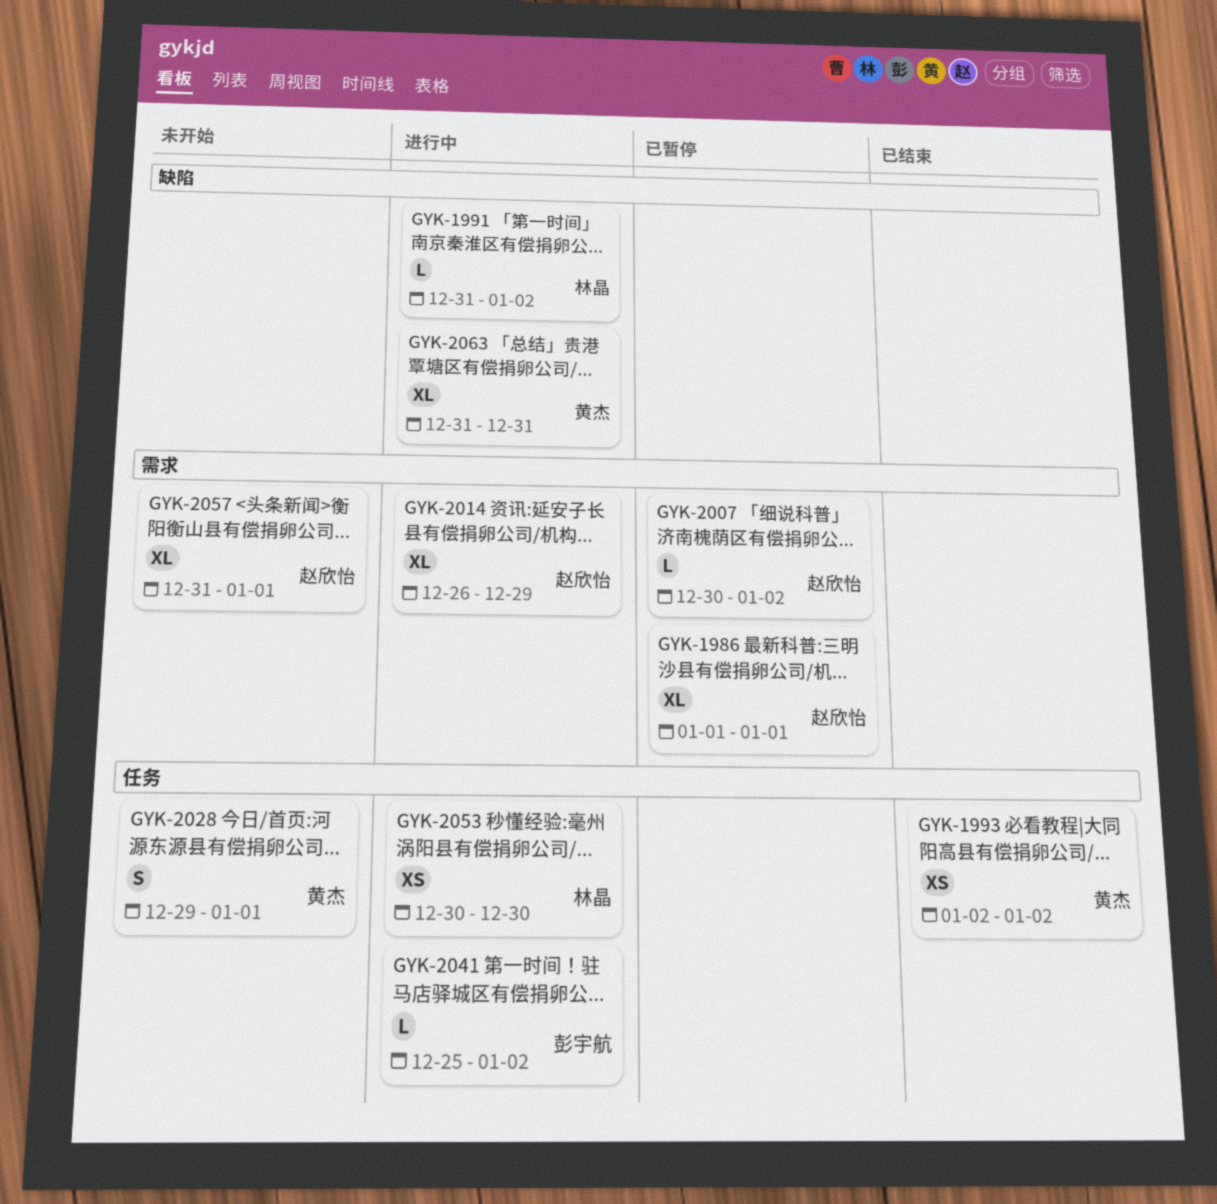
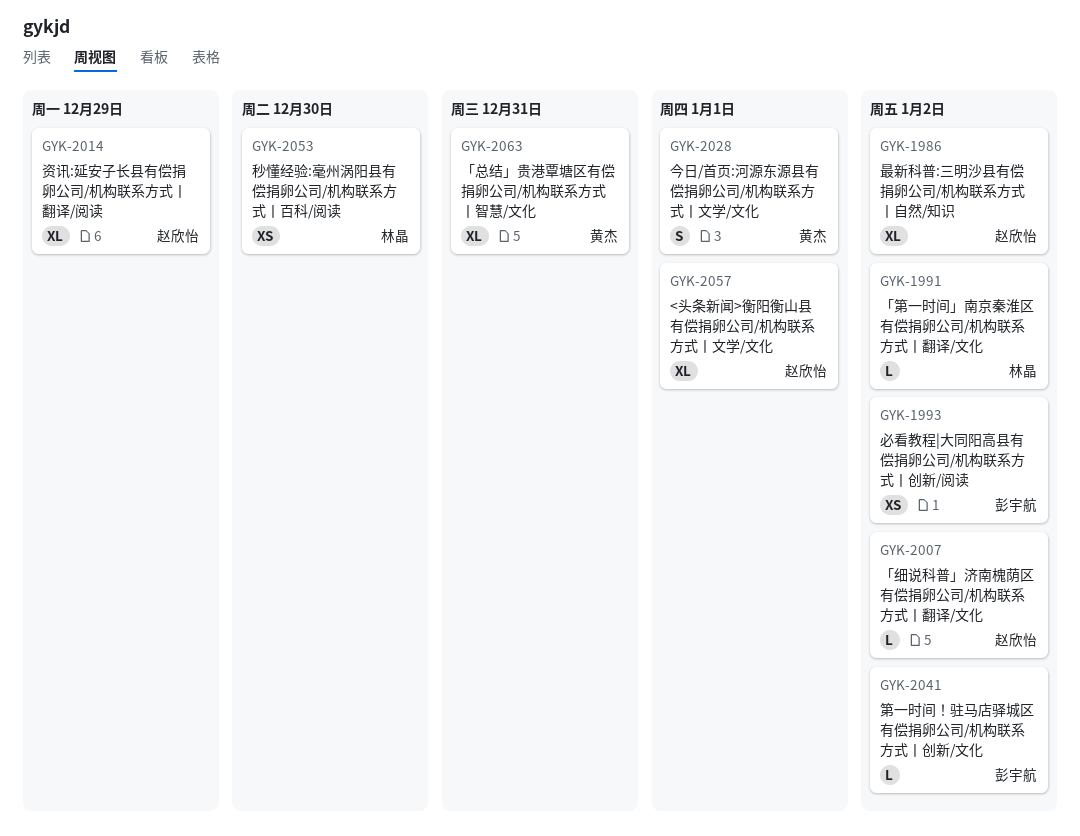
GYK-1986, due: Jan 1 -> Jan 2
GYK-1993, owner: 黄杰 -> 彭宇航

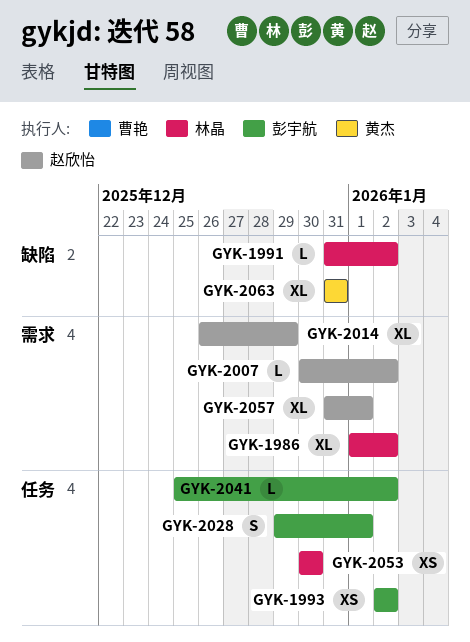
GYK-1986, owner: 赵欣怡 -> 林晶
GYK-2028, owner: 黄杰 -> 彭宇航

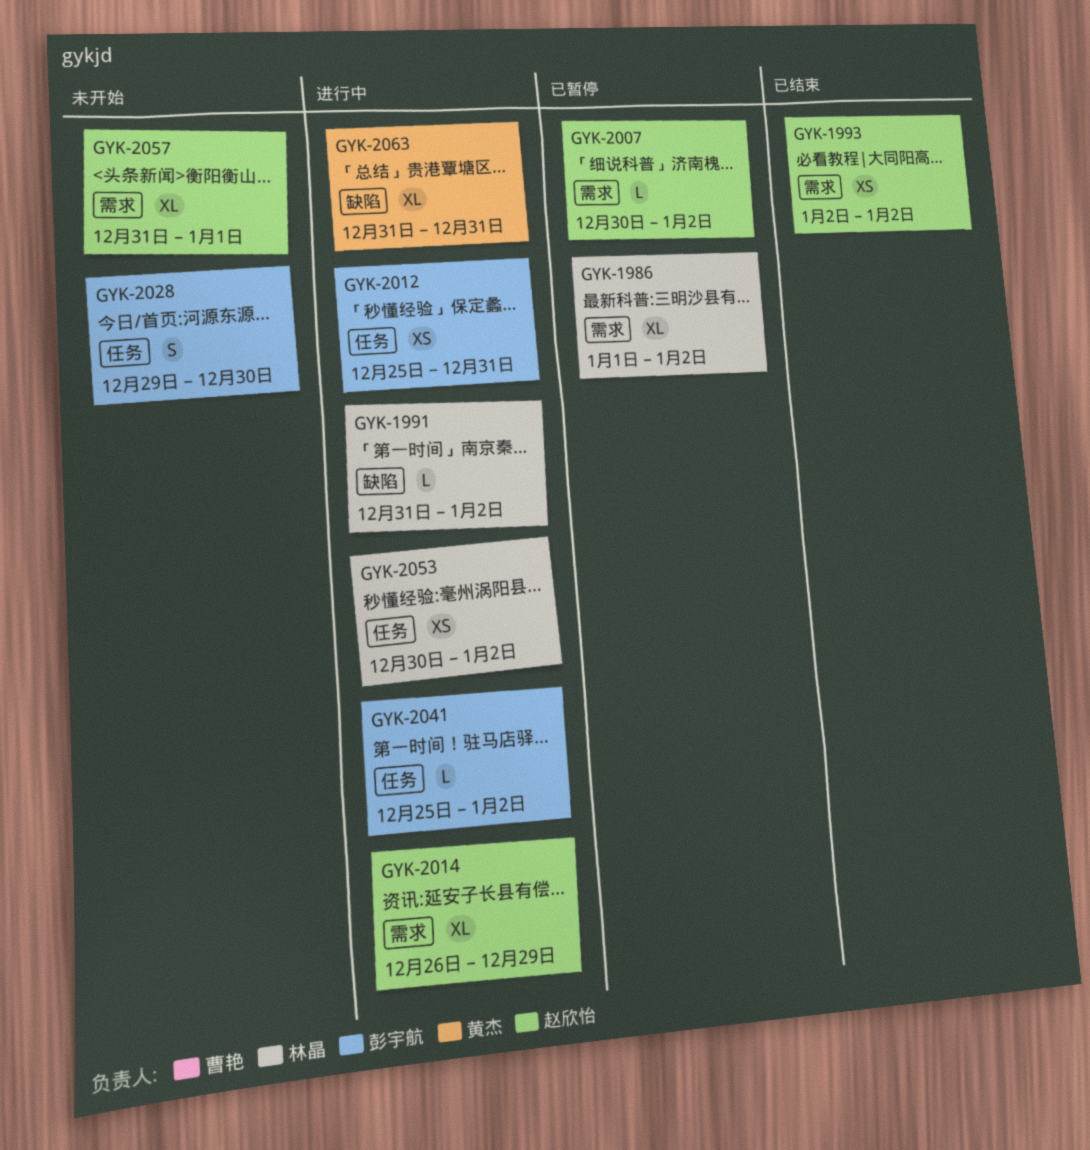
GYK-1993, owner: 彭宇航 -> 赵欣怡
GYK-1993, label: 任务 -> 需求
GYK-2012: none -> present
GYK-2028, due: Jan 1 -> Dec 30
GYK-2053, due: Dec 30 -> Jan 2

